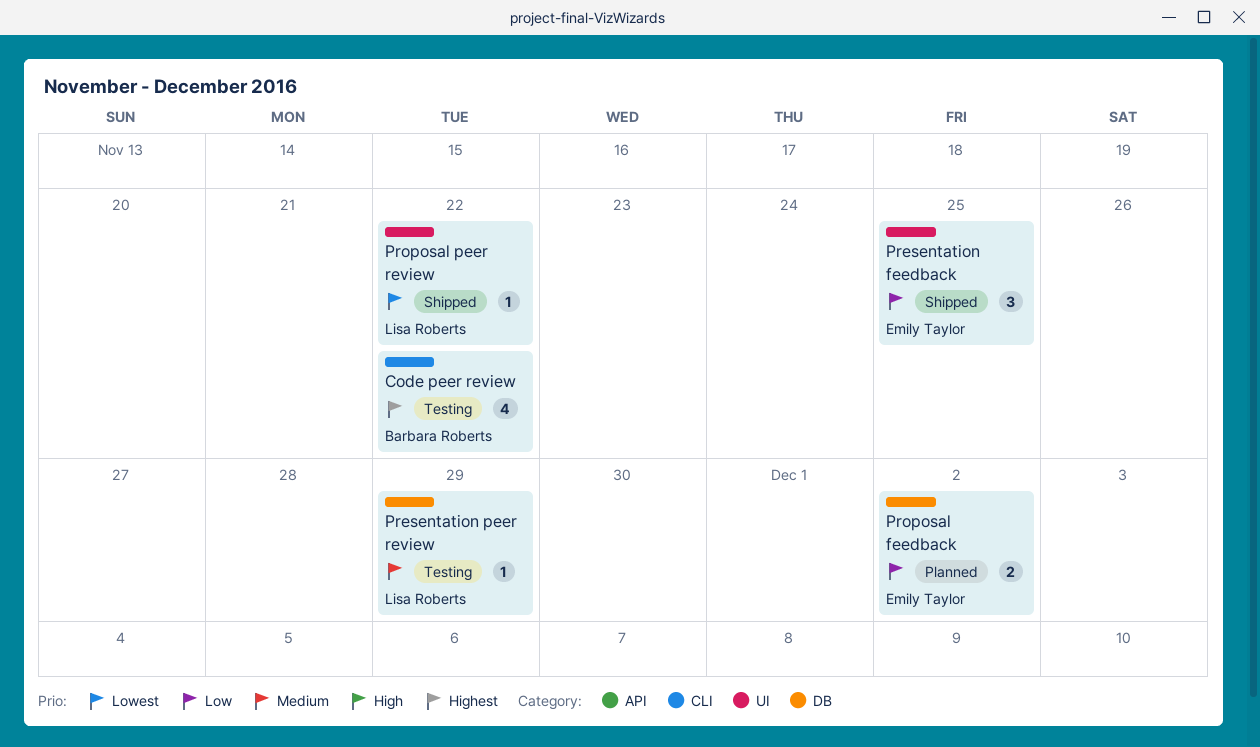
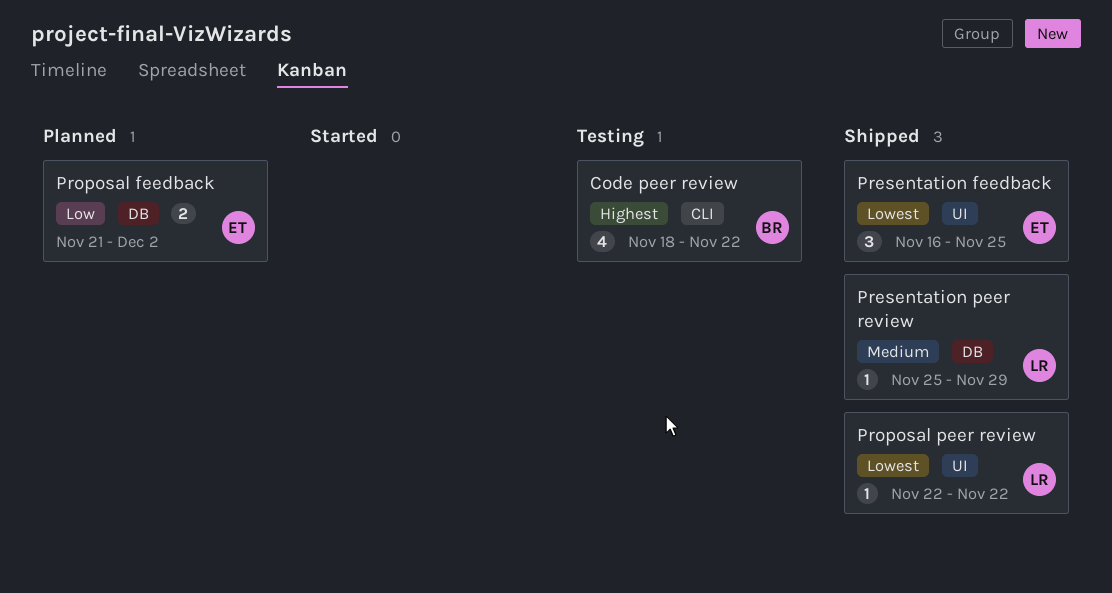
Presentation feedback, priority: Low -> Lowest
Presentation peer review, status: Testing -> Shipped

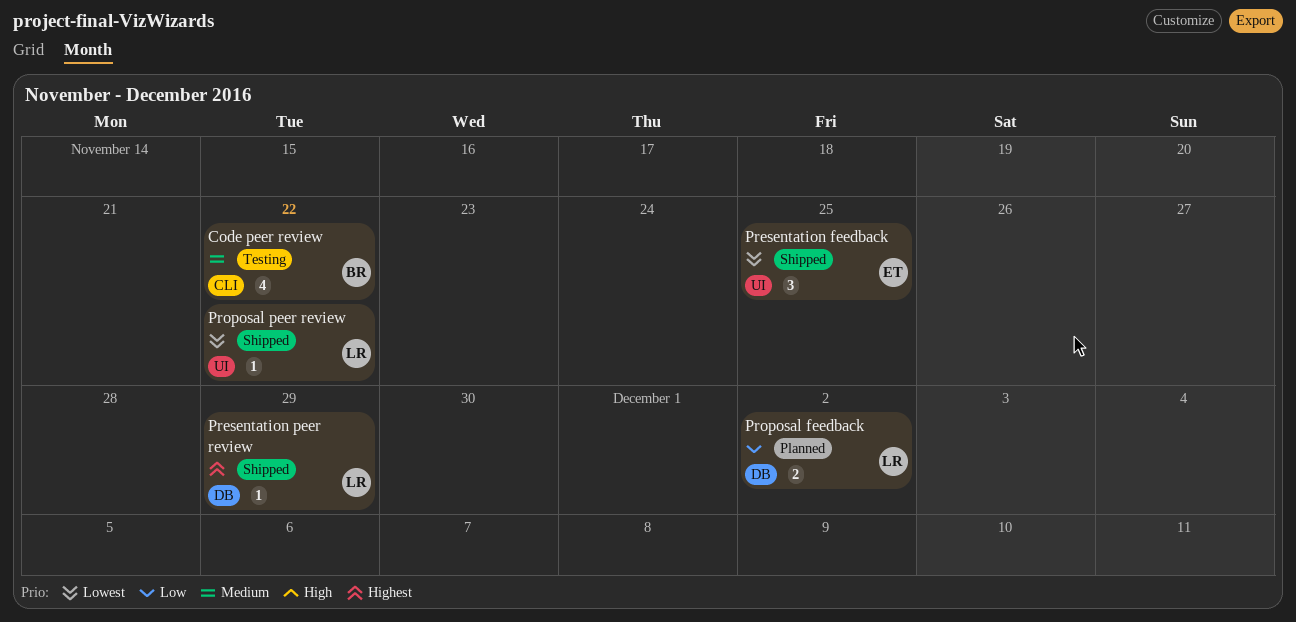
Code peer review, priority: Highest -> Medium
Presentation peer review, priority: Medium -> Highest
Proposal feedback, owner: ET -> LR

